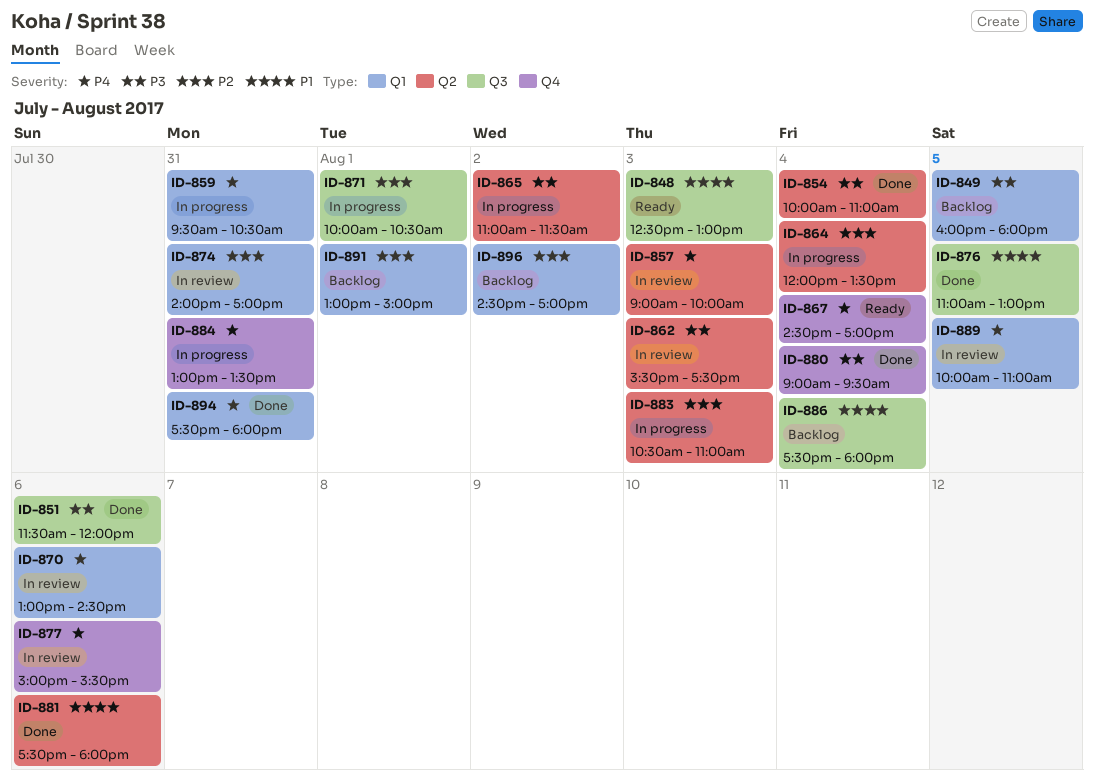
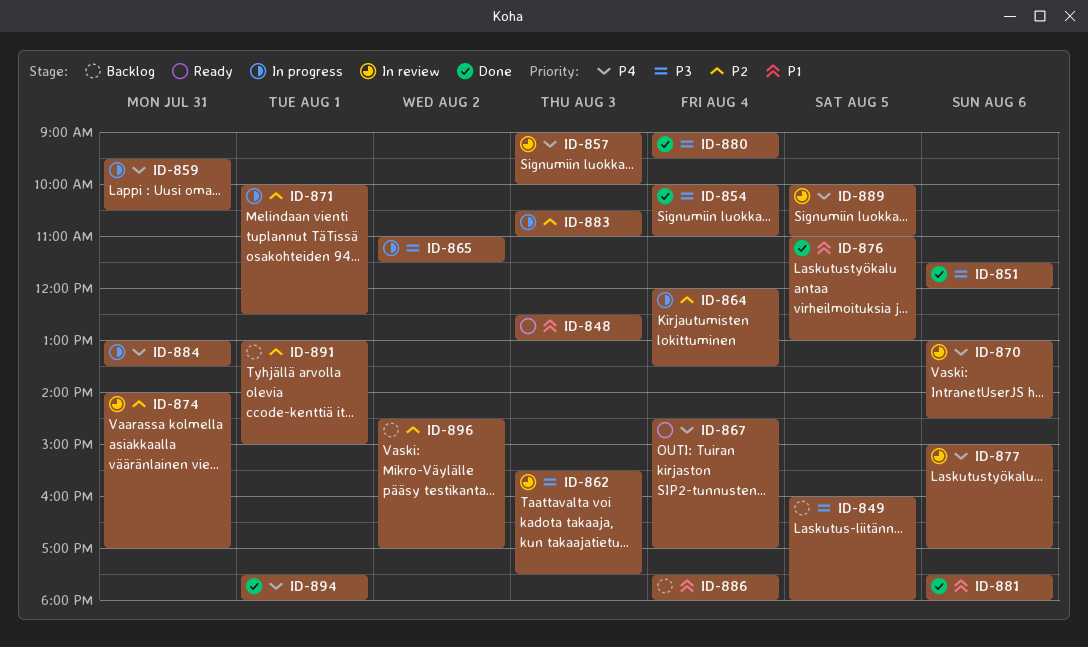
ID-871, ends: 10:30 -> 12:30
ID-877, ends: 15:30 -> 17:00
ID-894, day: Jul 31 -> Aug 1

